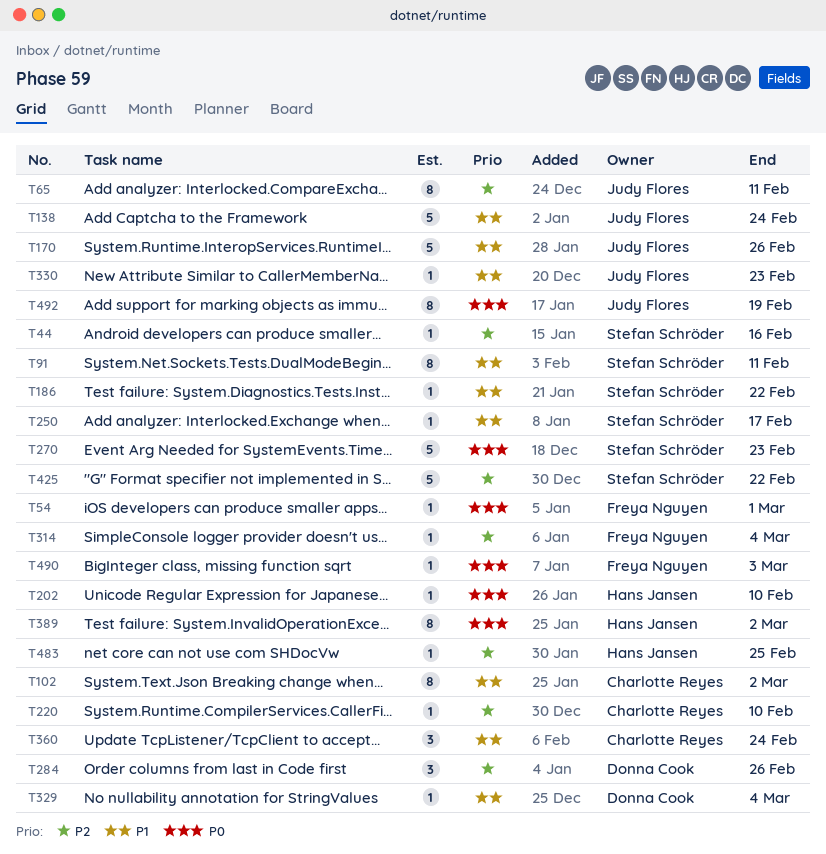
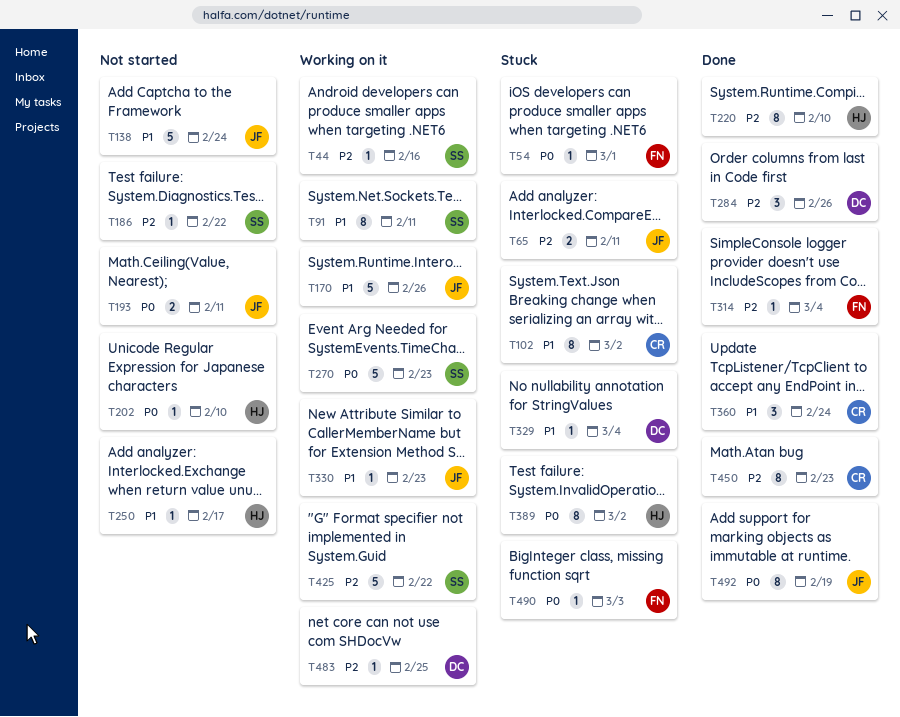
T65, estimate: 8 -> 2
T186, priority: P1 -> P2
T193: none -> present
T220, owner: Charlotte Reyes -> Hans Jansen
T220, estimate: 1 -> 8
T250, owner: Stefan Schröder -> Hans Jansen
T450: none -> present
T483, owner: Hans Jansen -> Donna Cook

